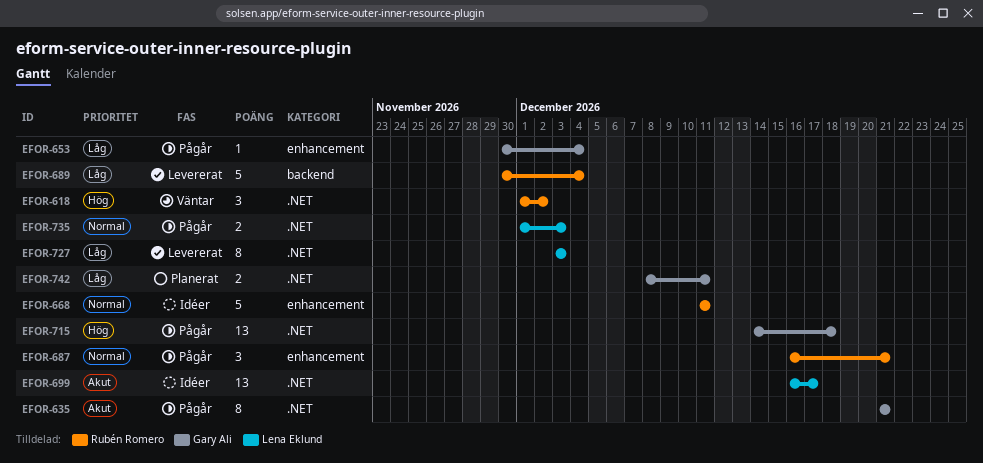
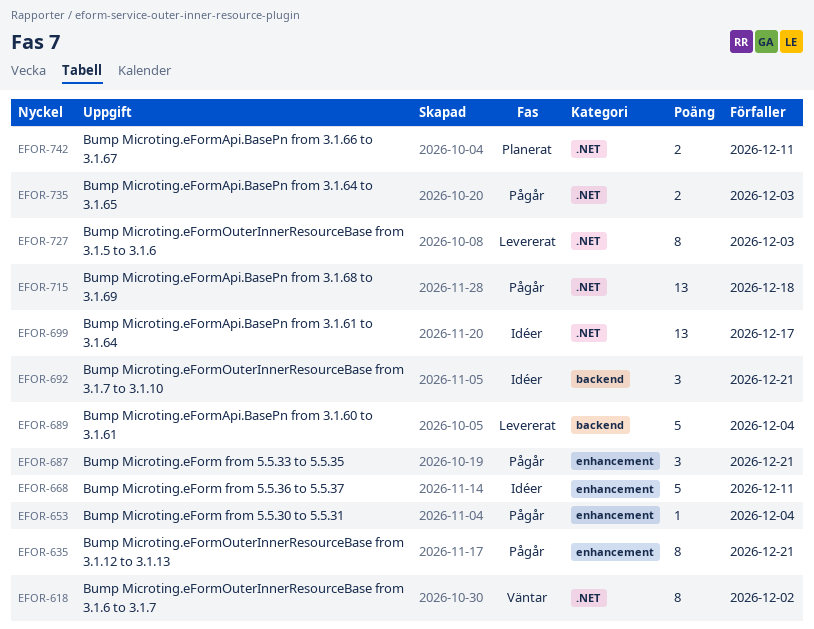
EFOR-618, estimate: 3 -> 8
EFOR-635, label: .NET -> enhancement
EFOR-692: none -> present

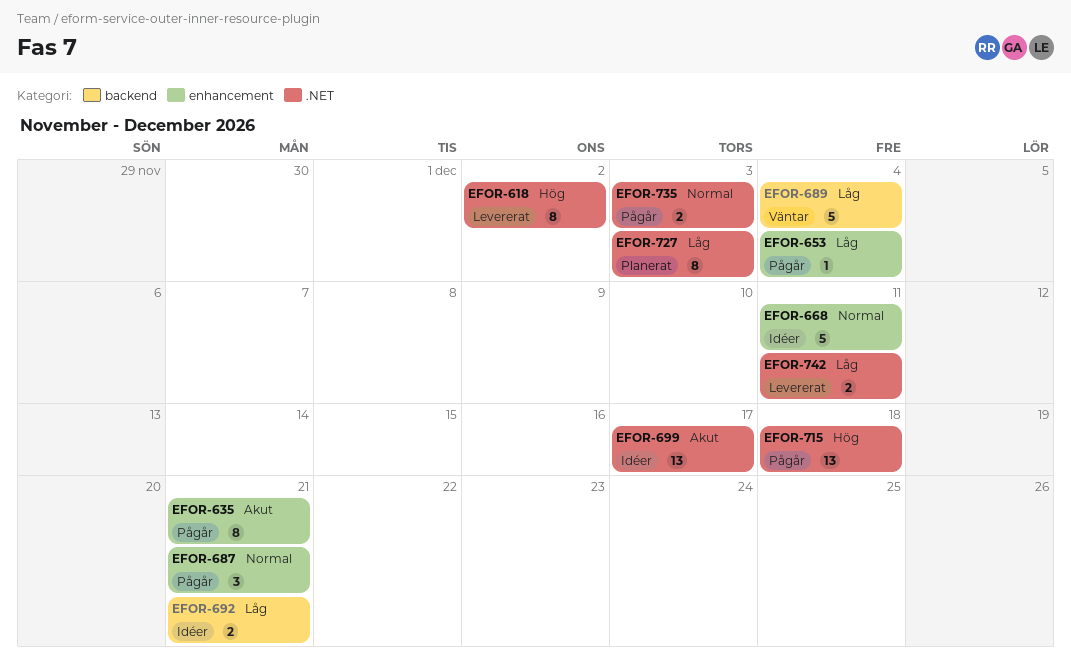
EFOR-618, status: Väntar -> Levererat
EFOR-689, status: Levererat -> Väntar
EFOR-692, estimate: 3 -> 2
EFOR-727, status: Levererat -> Planerat
EFOR-742, status: Planerat -> Levererat

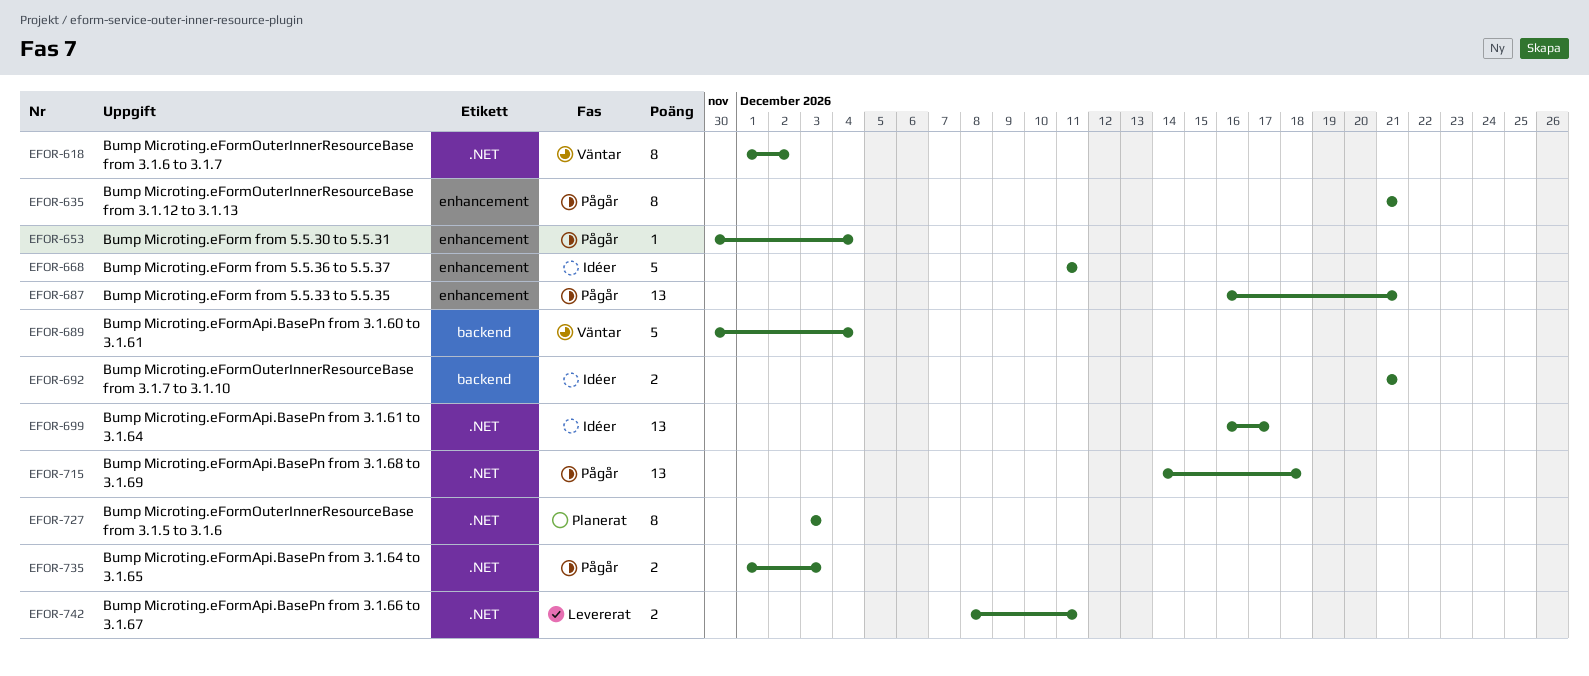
EFOR-618, status: Levererat -> Väntar
EFOR-687, estimate: 3 -> 13

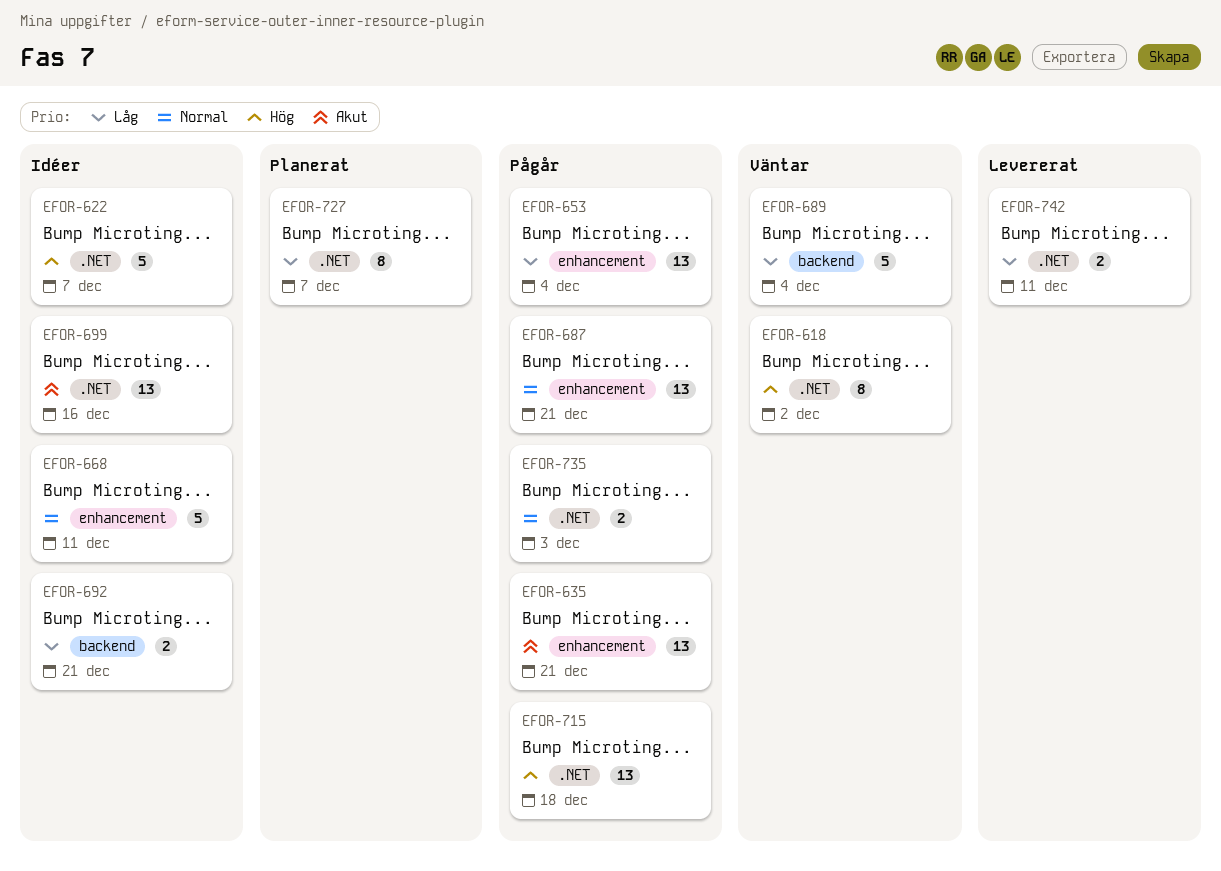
EFOR-622: none -> present
EFOR-635, estimate: 8 -> 13
EFOR-653, estimate: 1 -> 13
EFOR-699, due: Dec 17 -> Dec 16
EFOR-727, due: Dec 3 -> Dec 7

